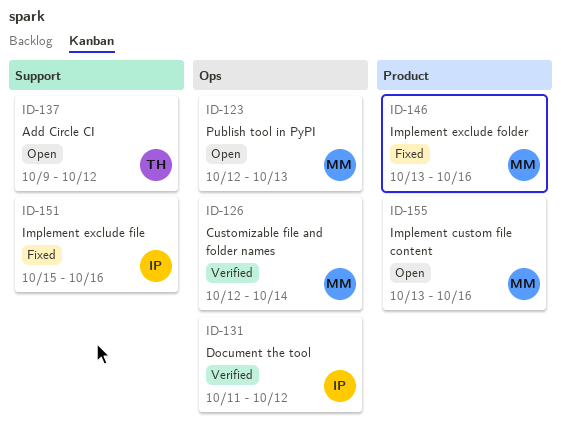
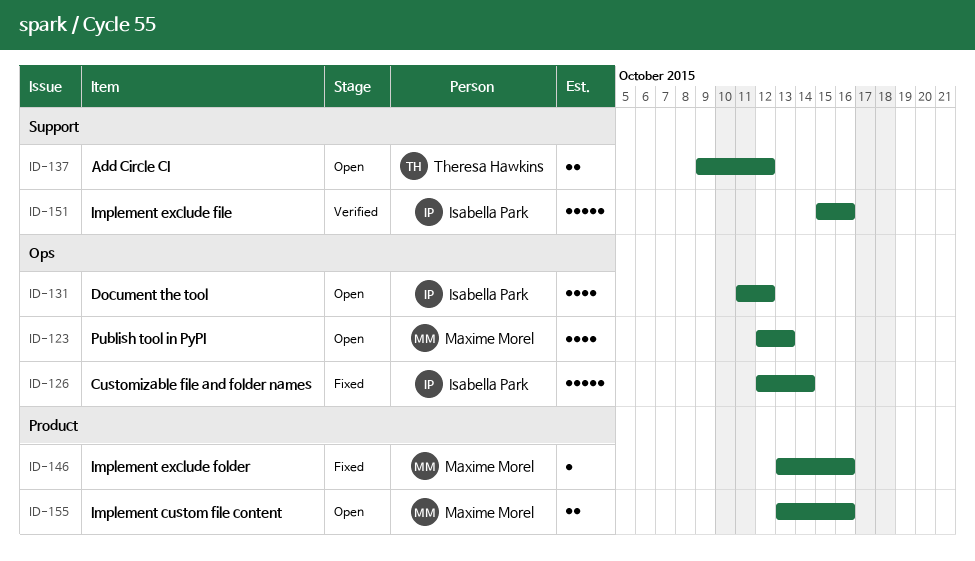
ID-126, status: Verified -> Fixed
ID-126, owner: Maxime Morel -> Isabella Park
ID-131, status: Verified -> Open
ID-151, status: Fixed -> Verified

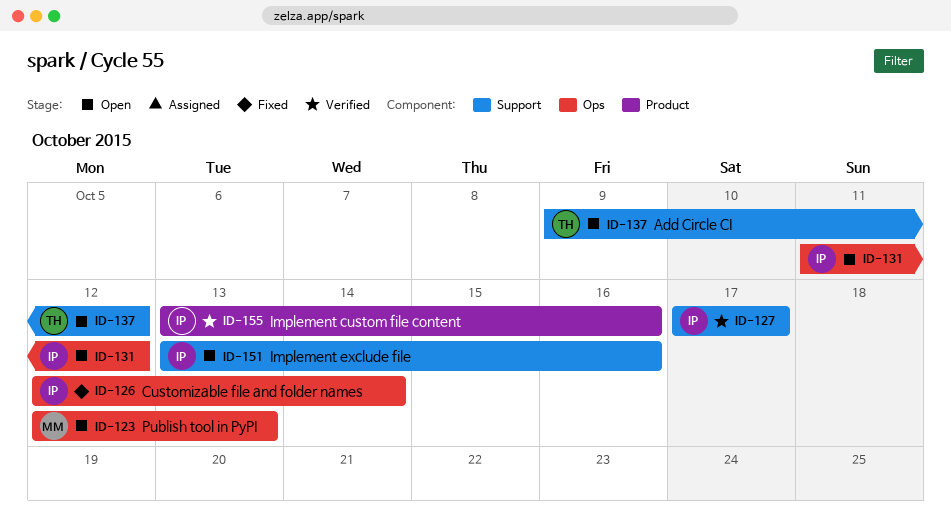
ID-127: none -> present
ID-146: present -> none
ID-151, status: Verified -> Open
ID-151, start: Oct 15 -> Oct 13
ID-155, status: Open -> Verified
ID-155, owner: Maxime Morel -> Isabella Park

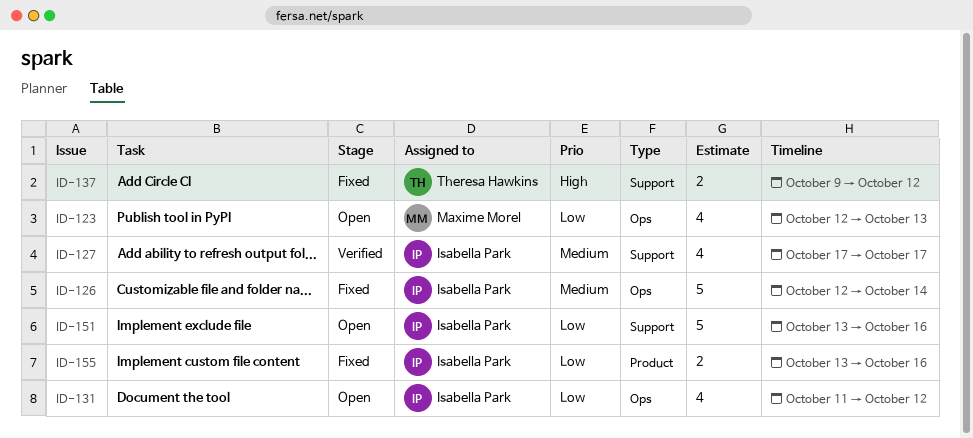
ID-137, status: Open -> Fixed
ID-155, status: Verified -> Fixed

